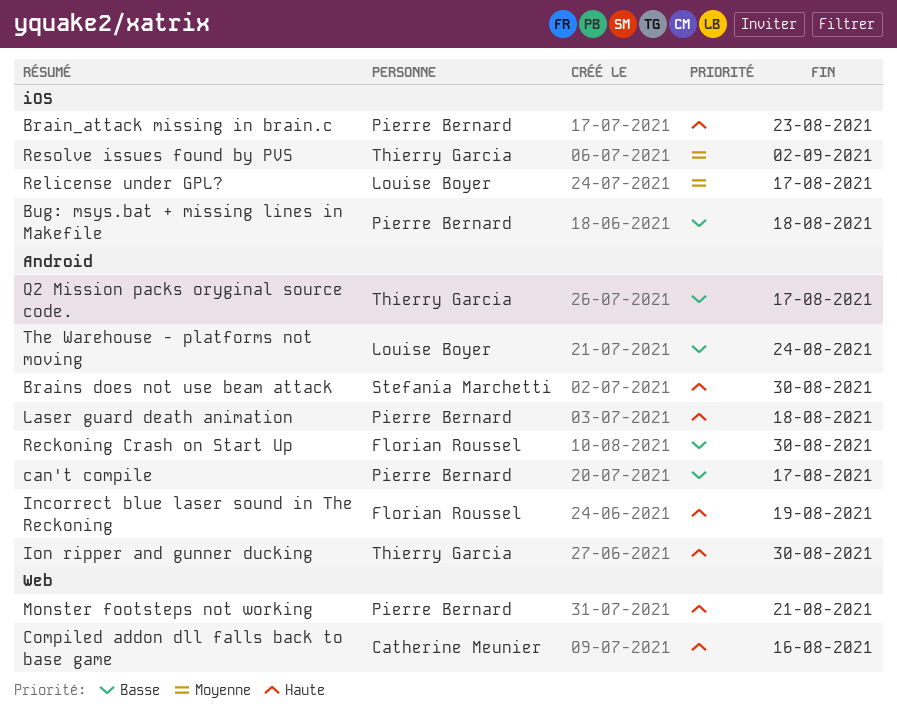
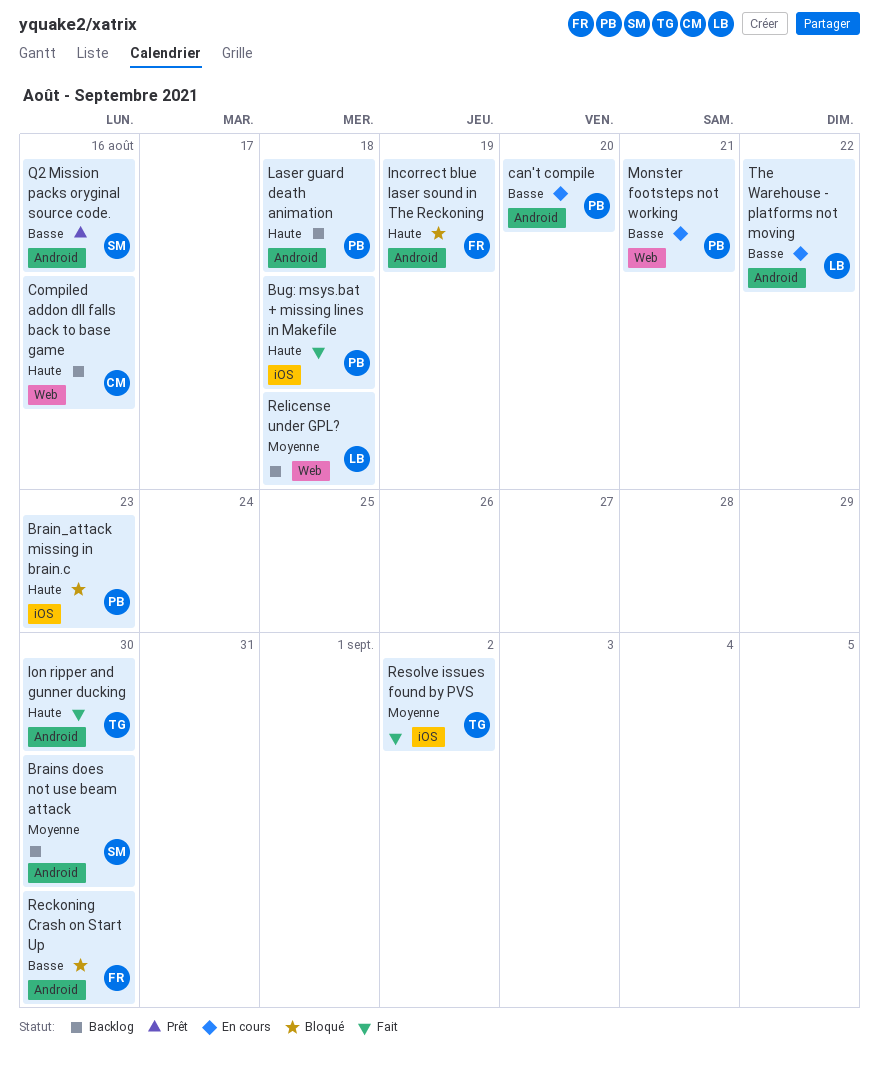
Brains does not use beam attack, priority: Haute -> Moyenne
Bug: msys.bat + missing lines in Makefile, priority: Basse -> Haute
can't compile, due: Aug 17 -> Aug 20
Monster footsteps not working, priority: Haute -> Basse
Q2 Mission packs oryginal source code., owner: Thierry Garcia -> Stefania Marchetti
Q2 Mission packs oryginal source code., due: Aug 17 -> Aug 16
Relicense under GPL?, label: iOS -> Web
Relicense under GPL?, due: Aug 17 -> Aug 18
The Warehouse - platforms not moving, due: Aug 24 -> Aug 22

